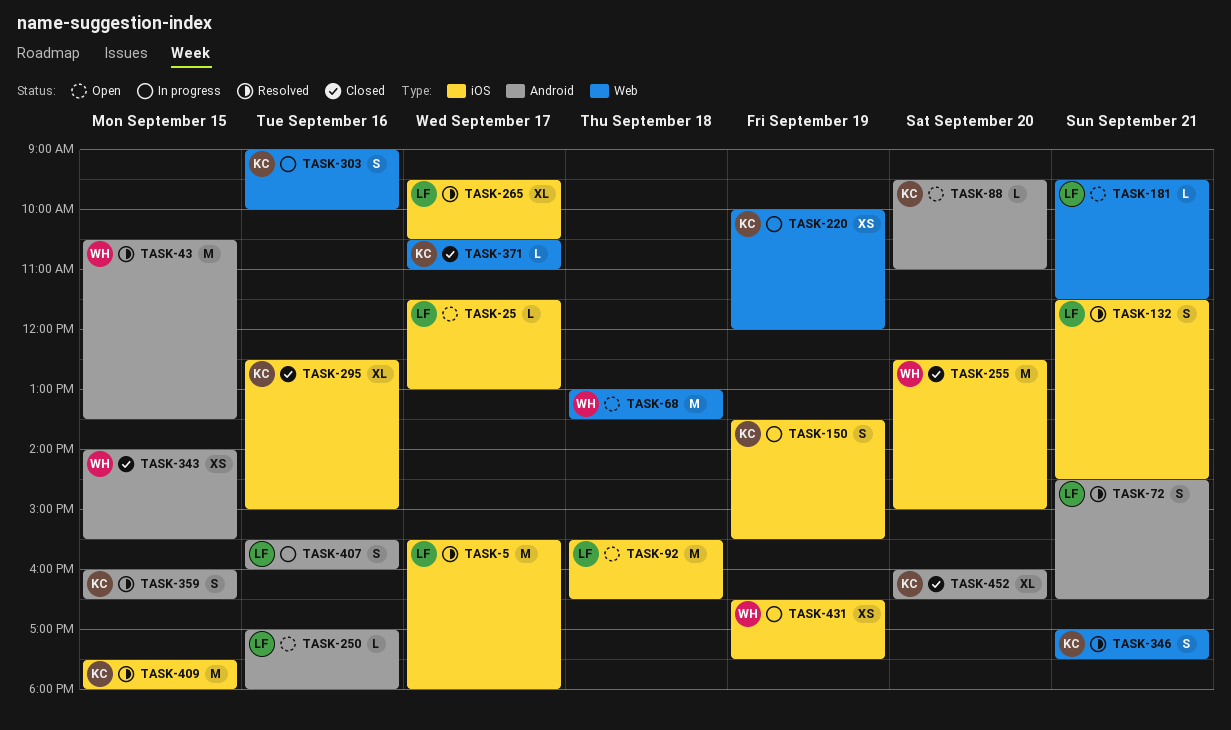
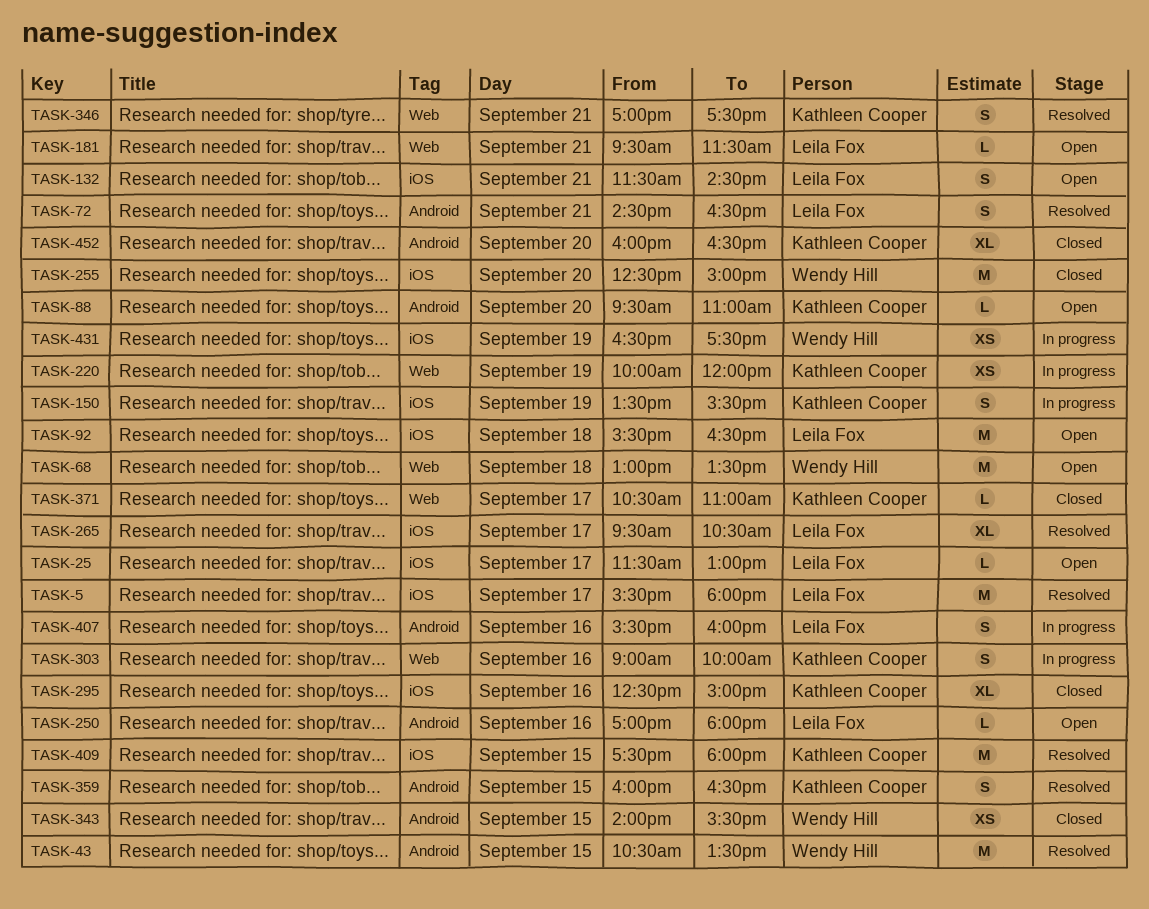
TASK-132, status: Resolved -> Open

